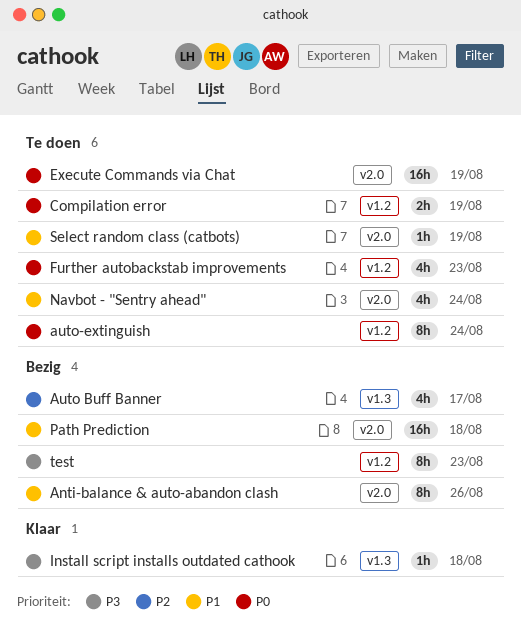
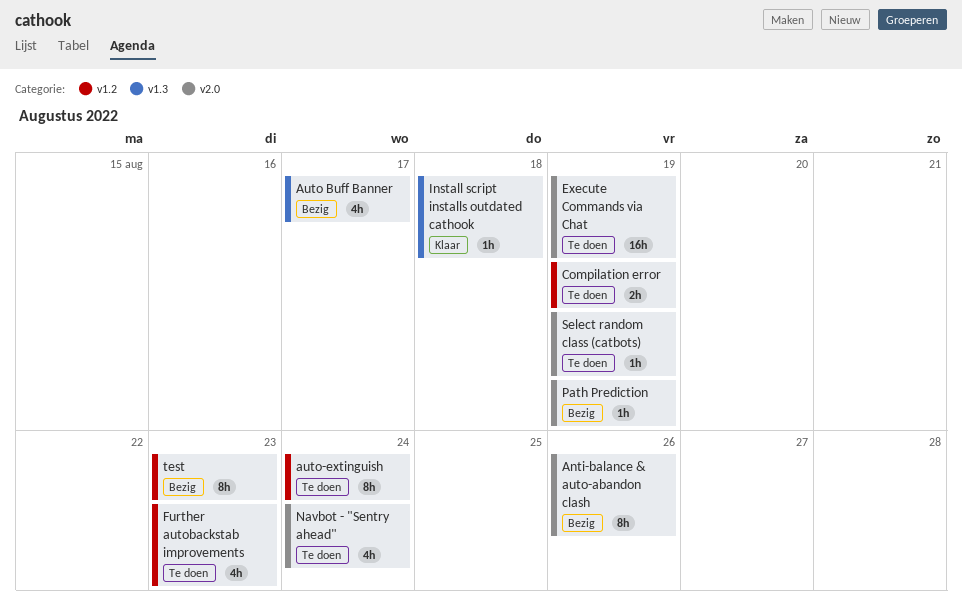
Path Prediction, estimate: 16h -> 1h
Path Prediction, due: Aug 18 -> Aug 19

